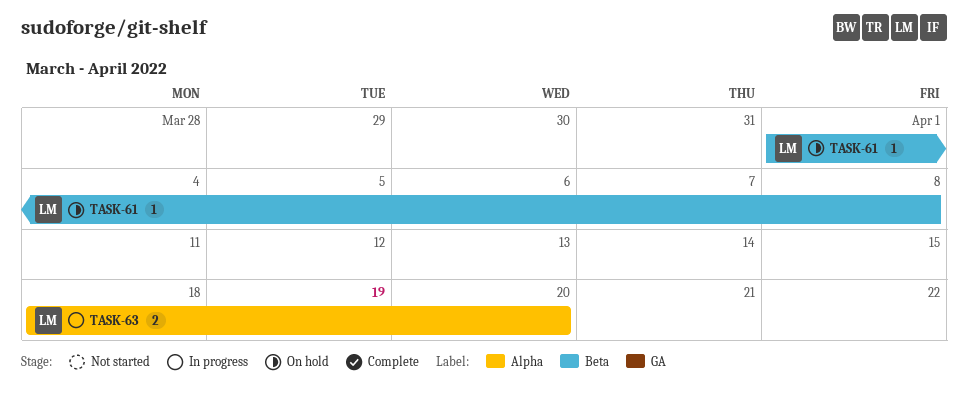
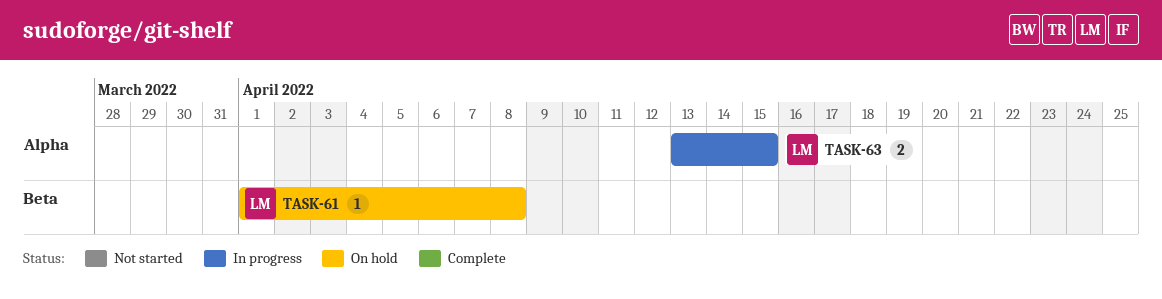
TASK-63, start: Apr 18 -> Apr 13
TASK-63, due: Apr 20 -> Apr 15

